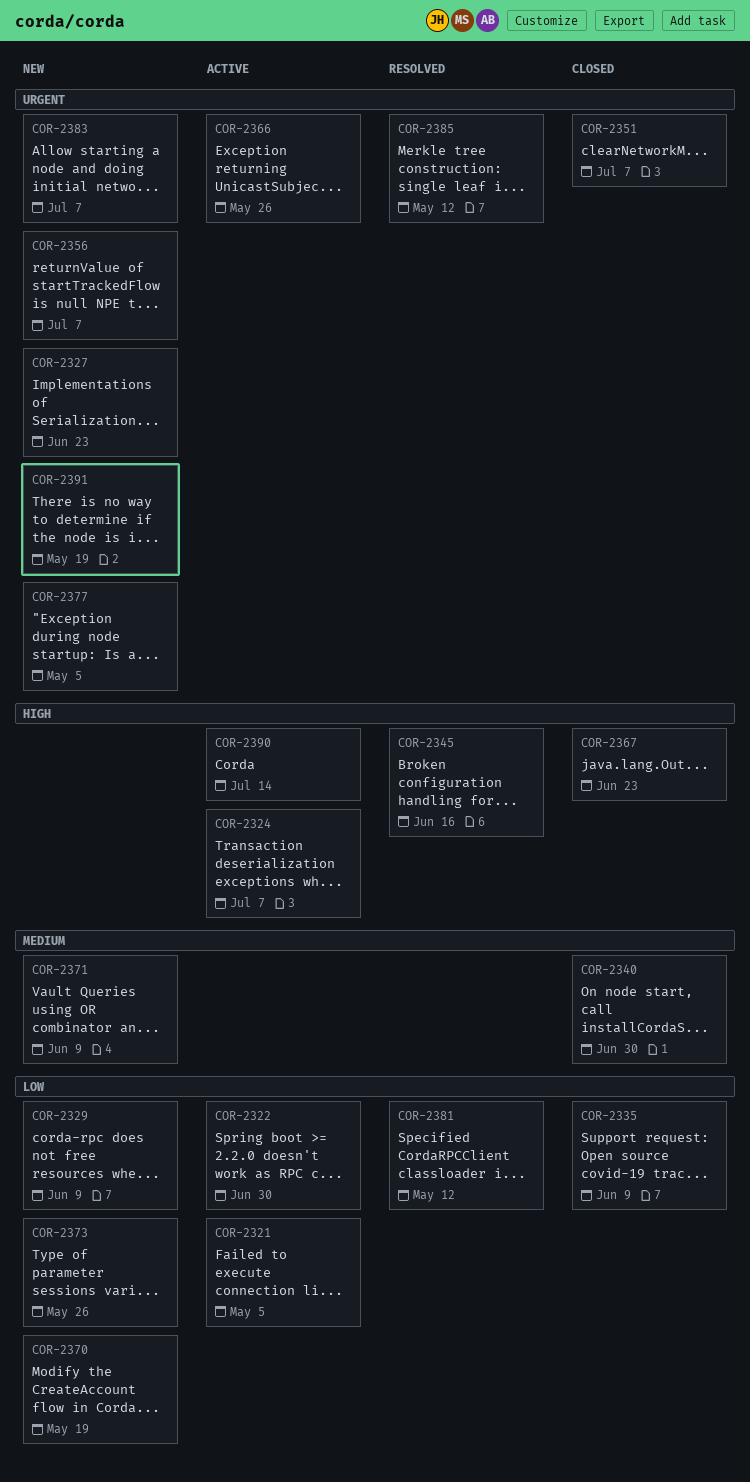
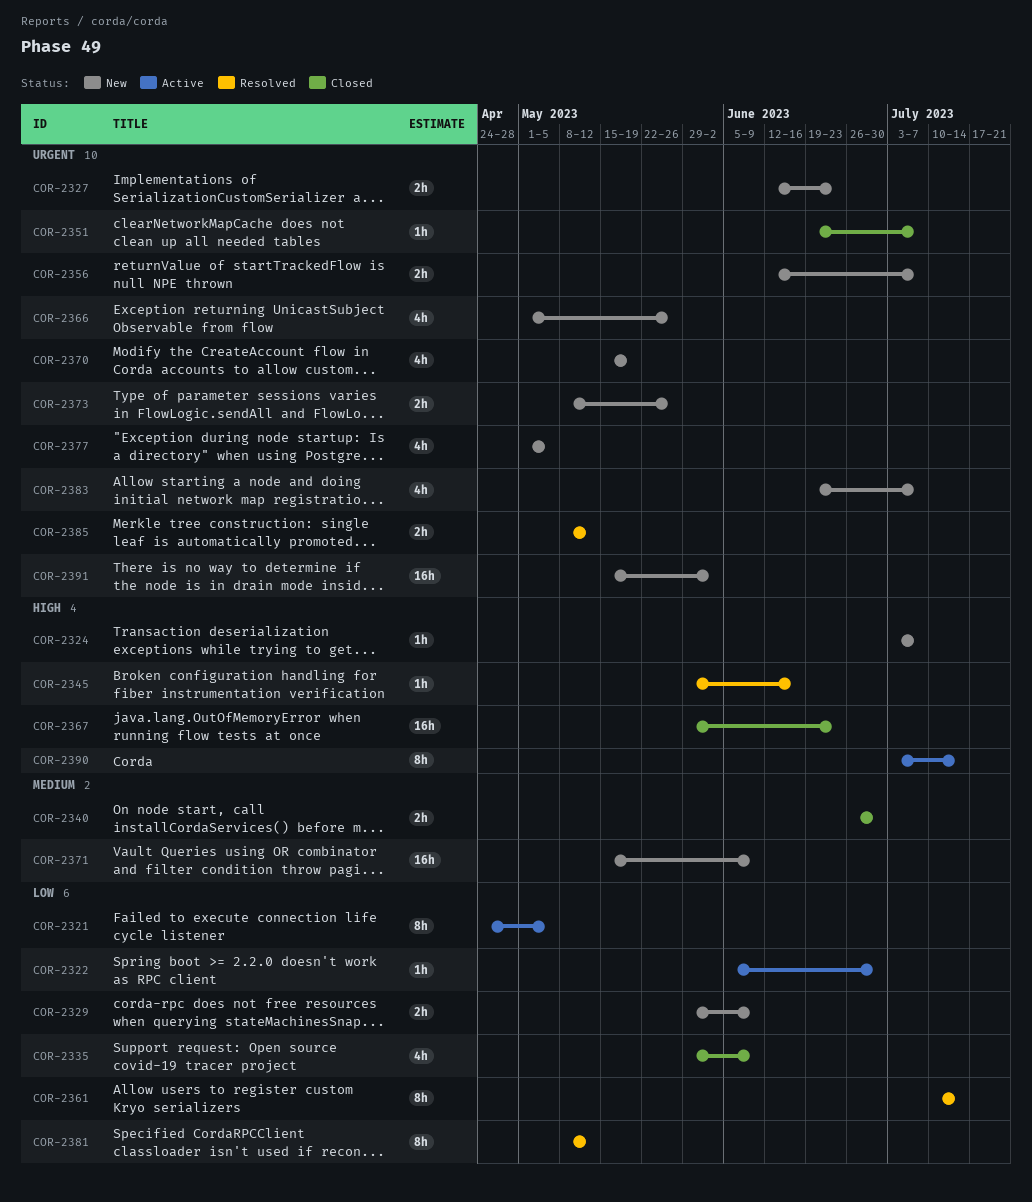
COR-2324, status: Active -> New
COR-2361: none -> present
COR-2366, status: Active -> New
COR-2370, priority: Low -> Urgent
COR-2373, priority: Low -> Urgent
COR-2391, due: May 19 -> Jun 2

